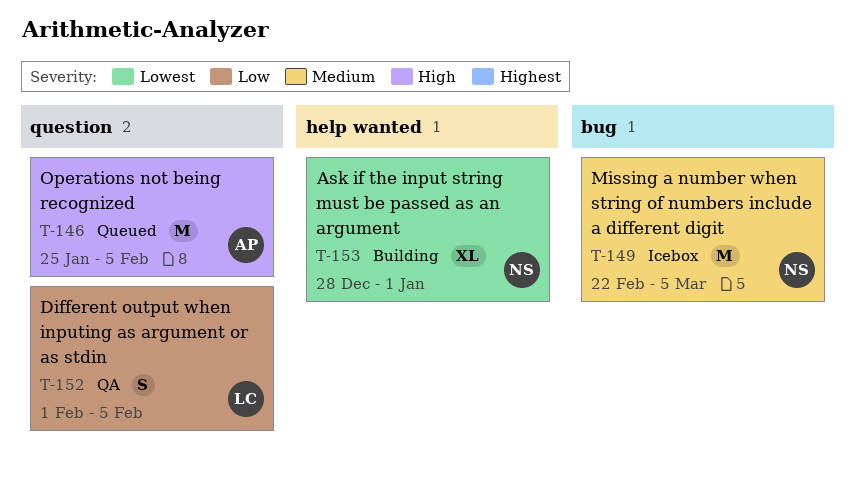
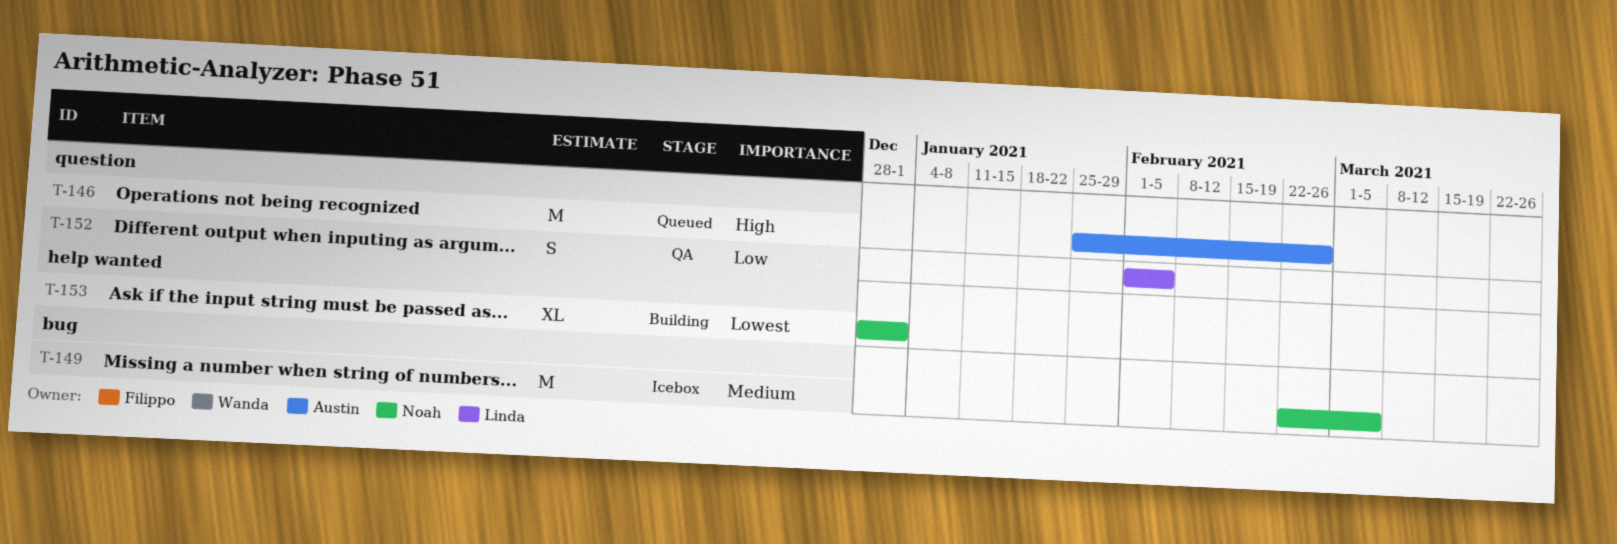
T-146, due: Feb 5 -> Feb 26

